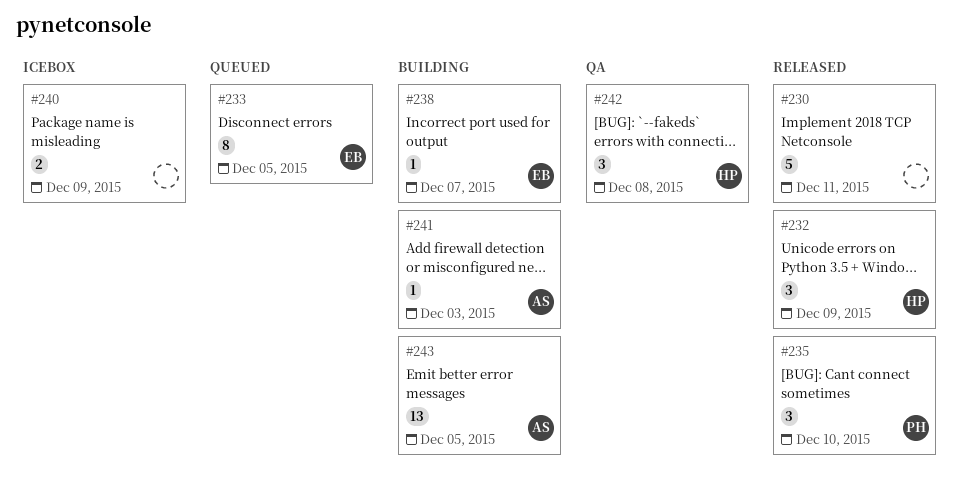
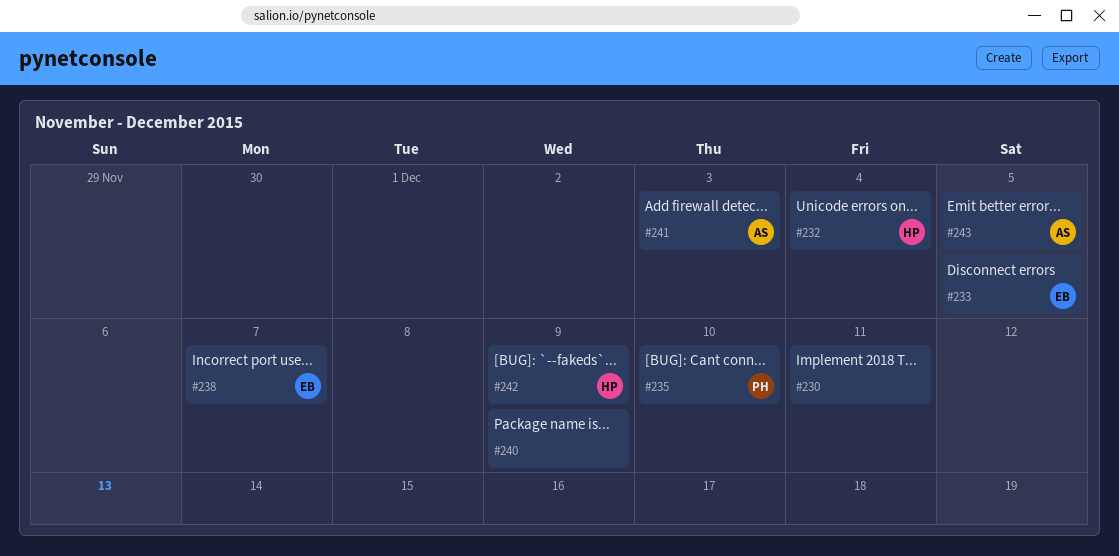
#232, due: Dec 9 -> Dec 4
#242, due: Dec 8 -> Dec 9

